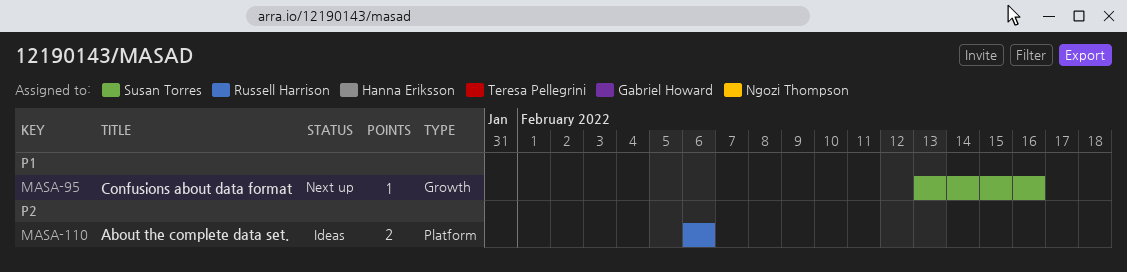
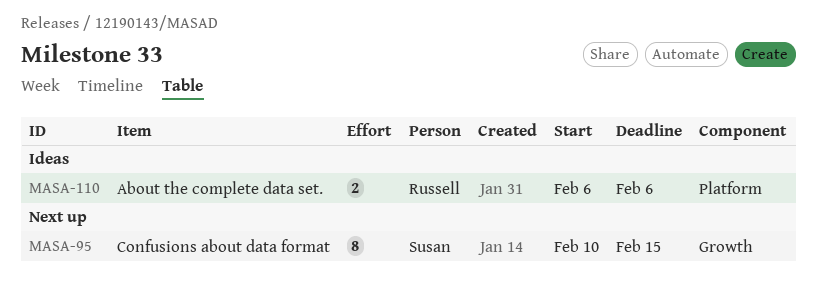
MASA-95, estimate: 1 -> 8
MASA-95, start: Feb 13 -> Feb 10
MASA-95, due: Feb 16 -> Feb 15

